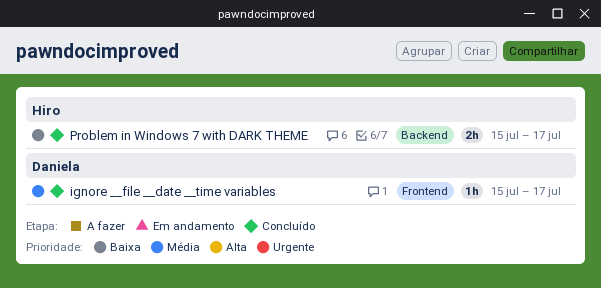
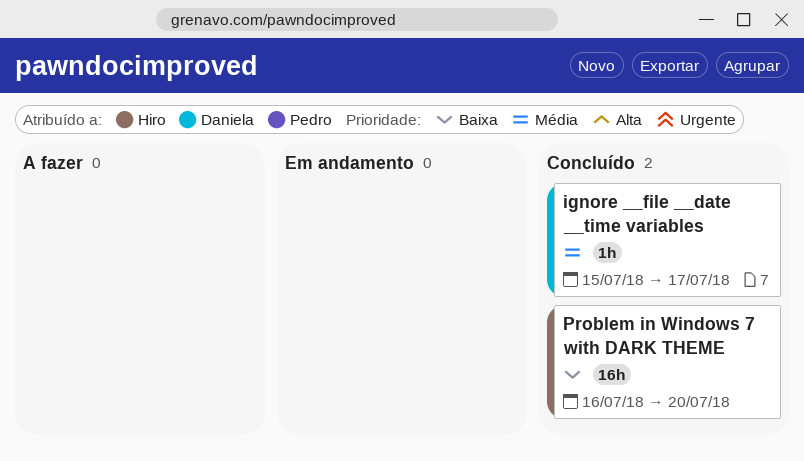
Problem in Windows 7 with DARK THEME, estimate: 2h -> 16h
Problem in Windows 7 with DARK THEME, start: Jul 15 -> Jul 16
Problem in Windows 7 with DARK THEME, due: Jul 17 -> Jul 20

